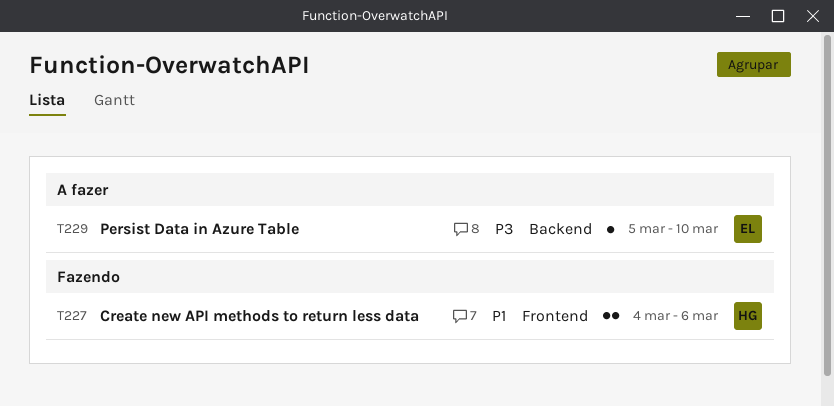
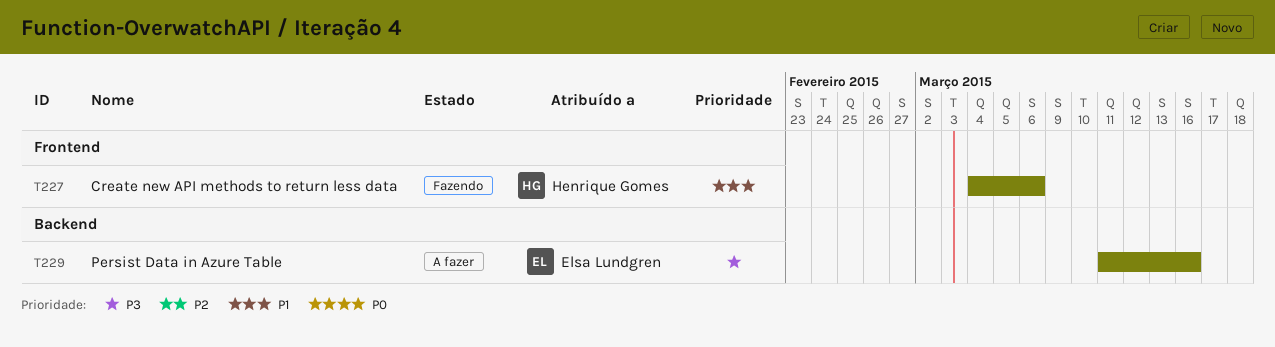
T229, start: Mar 5 -> Mar 11
T229, due: Mar 10 -> Mar 16

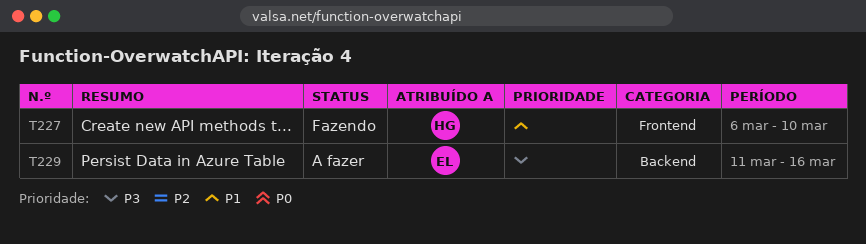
T227, start: Mar 4 -> Mar 6
T227, due: Mar 6 -> Mar 10

